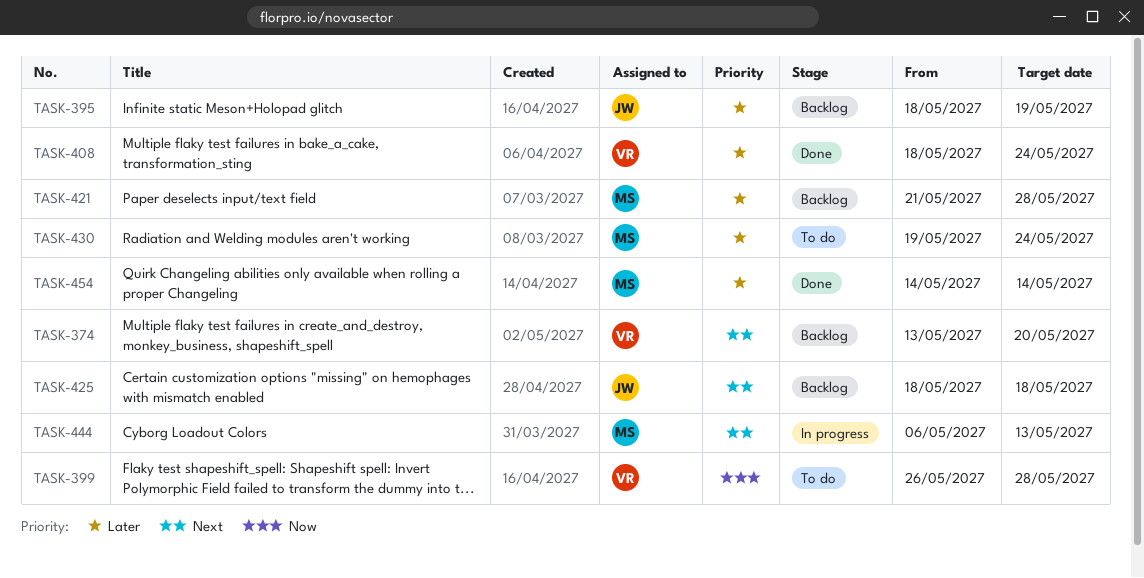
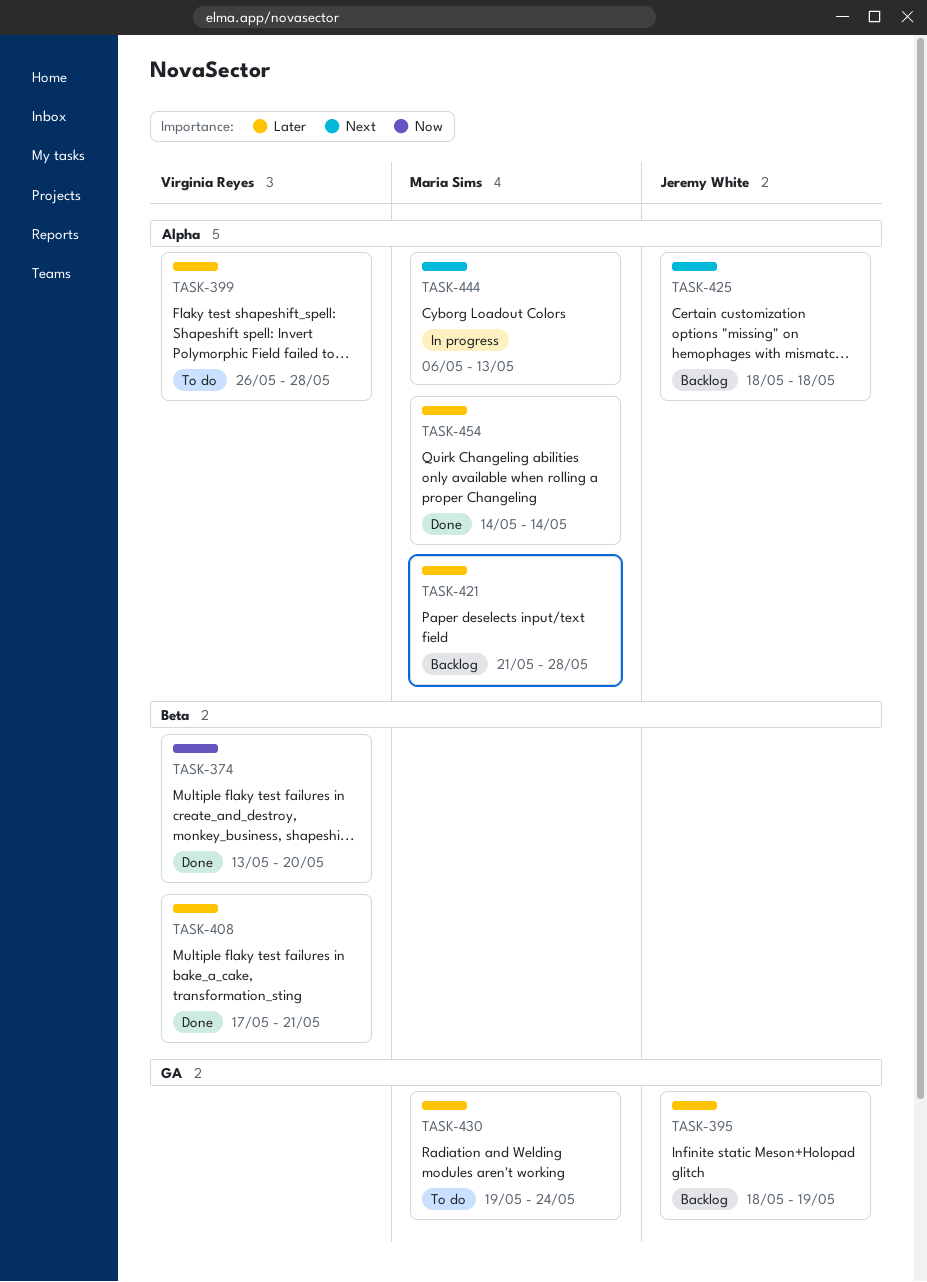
TASK-374, status: Backlog -> Done
TASK-374, priority: Next -> Now
TASK-399, priority: Now -> Later
TASK-408, start: May 18 -> May 17
TASK-408, due: May 24 -> May 21

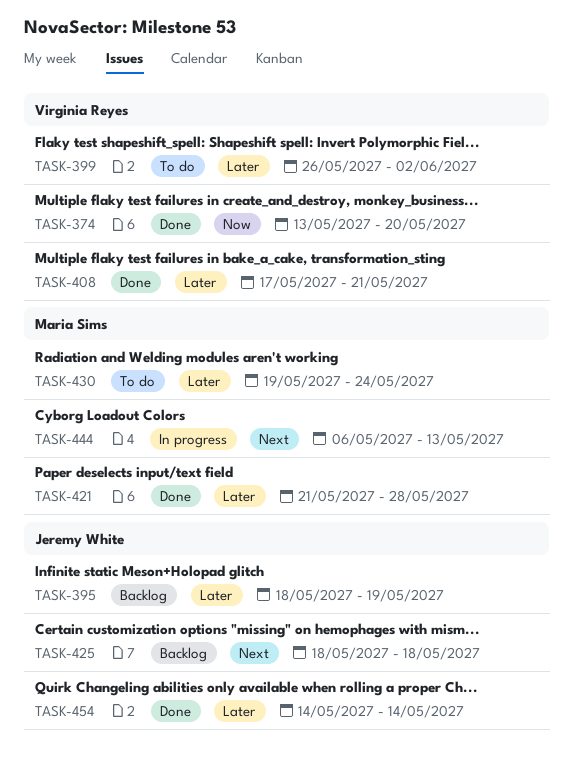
TASK-399, due: May 28 -> Jun 2
TASK-421, status: Backlog -> Done
TASK-454, owner: Maria Sims -> Jeremy White

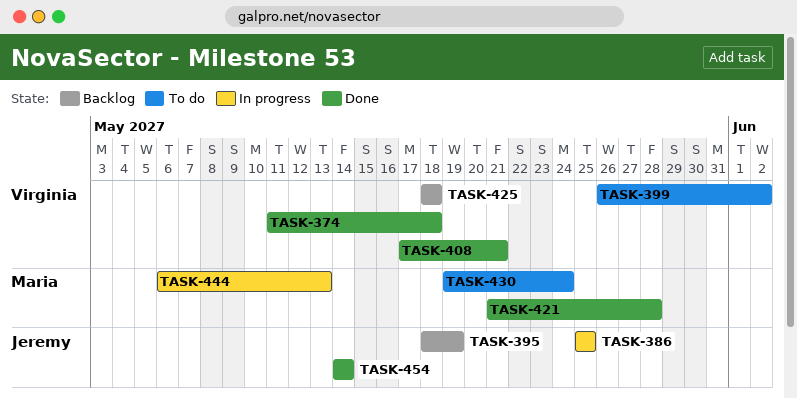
TASK-374, start: May 13 -> May 11
TASK-374, due: May 20 -> May 18
TASK-386: none -> present
TASK-425, owner: Jeremy White -> Virginia Reyes

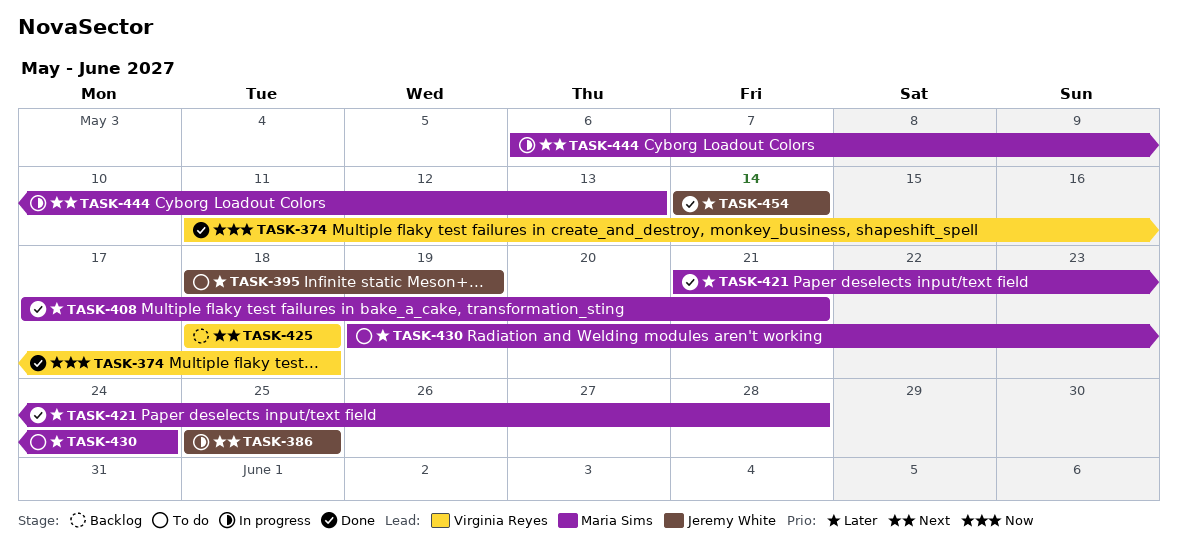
TASK-395, status: Backlog -> To do
TASK-399: present -> none
TASK-408, owner: Virginia Reyes -> Maria Sims

